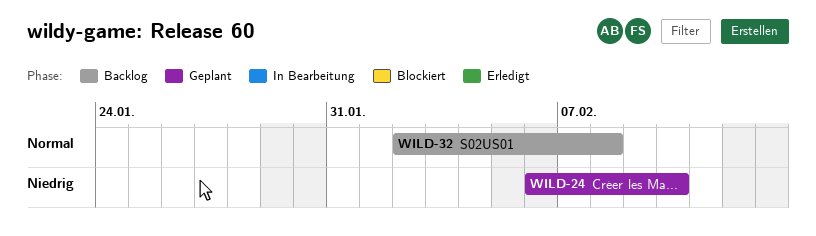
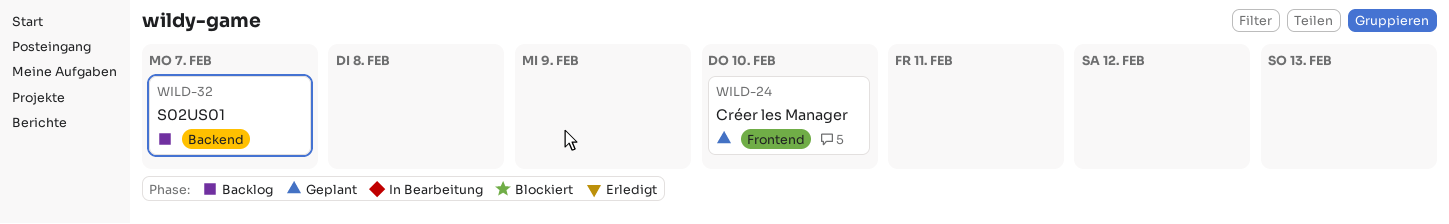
WILD-32, due: Feb 8 -> Feb 7

